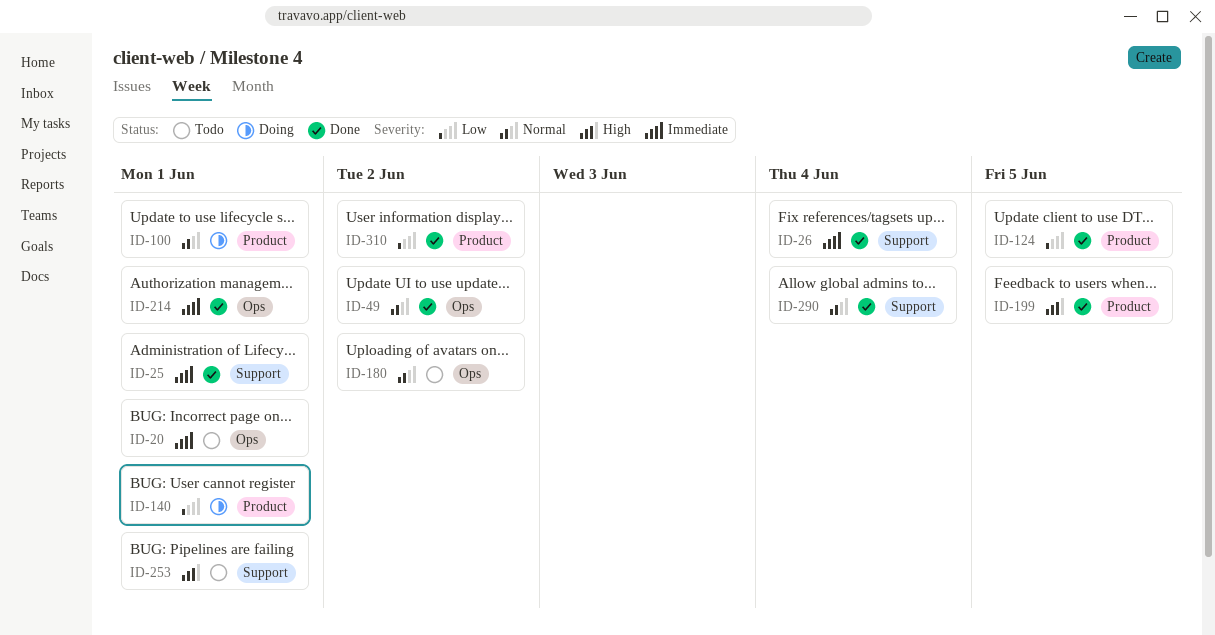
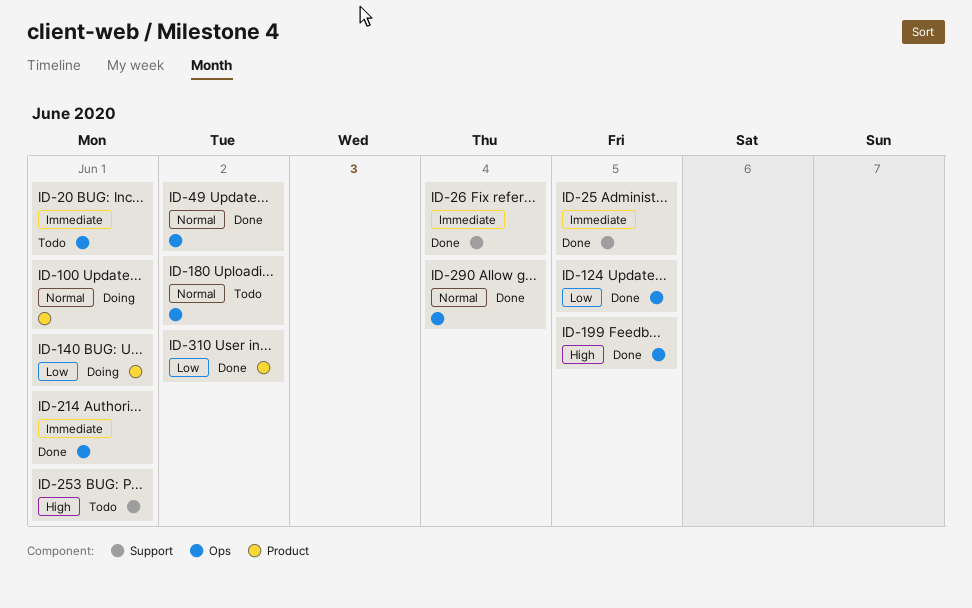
ID-25, due: Jun 1 -> Jun 5
ID-124, label: Product -> Ops
ID-199, label: Product -> Ops
ID-290, label: Support -> Ops

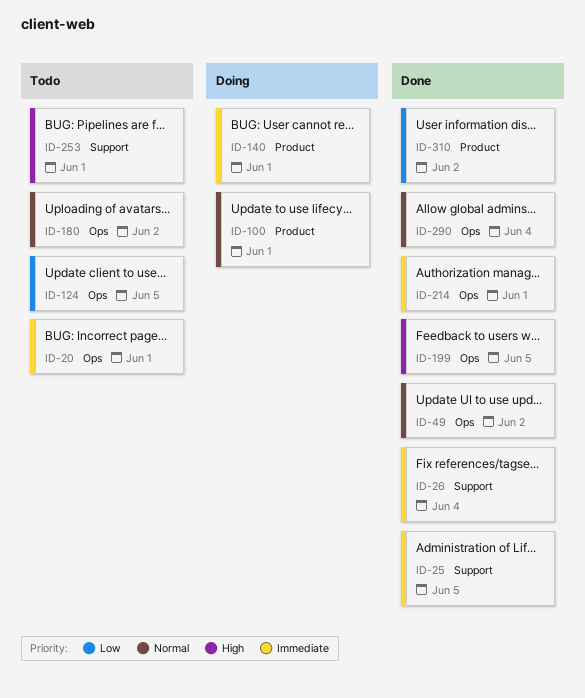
ID-124, status: Done -> Todo
ID-140, priority: Low -> Immediate

